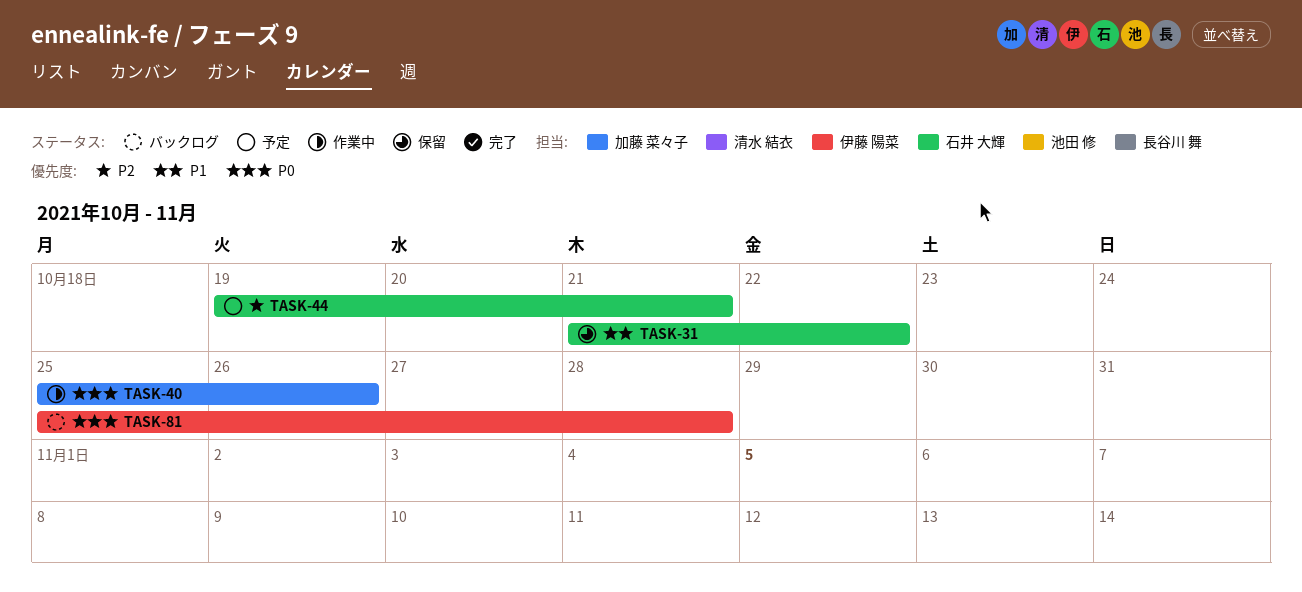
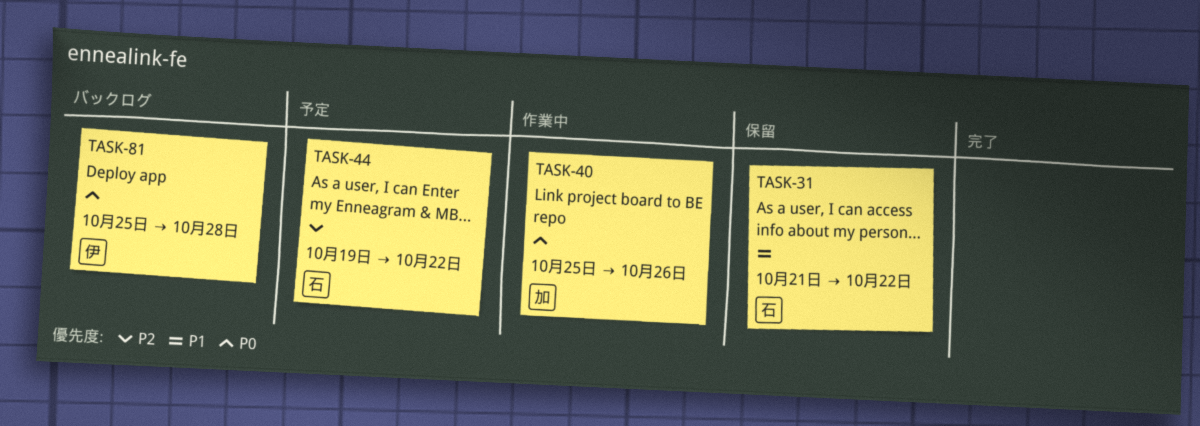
TASK-44, due: Oct 21 -> Oct 22

